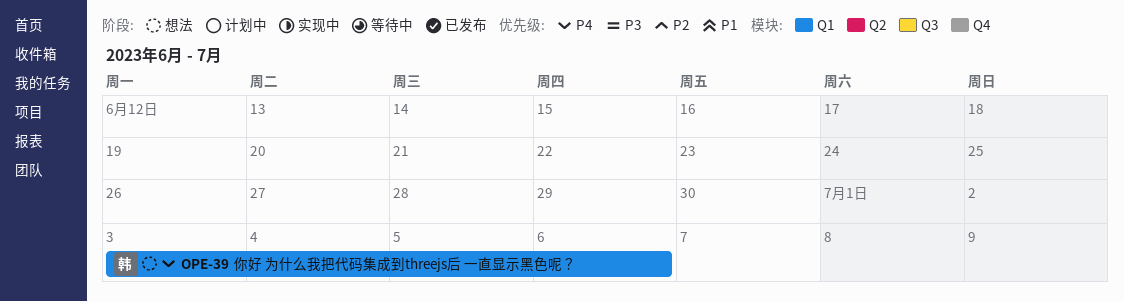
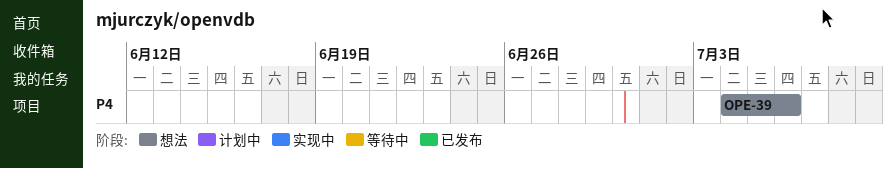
OPE-39, start: Jul 3 -> Jul 4

